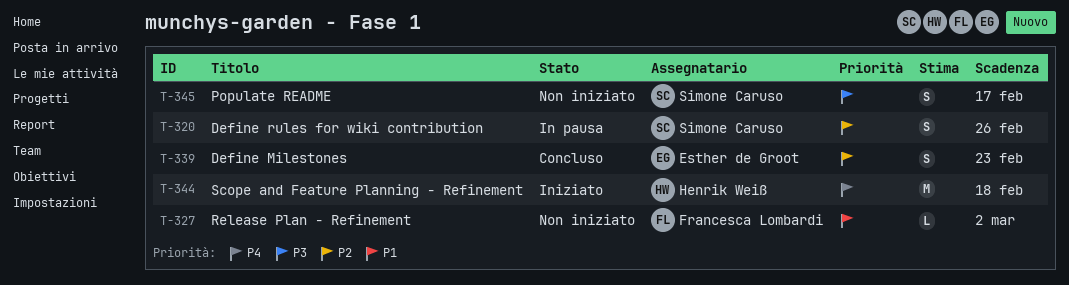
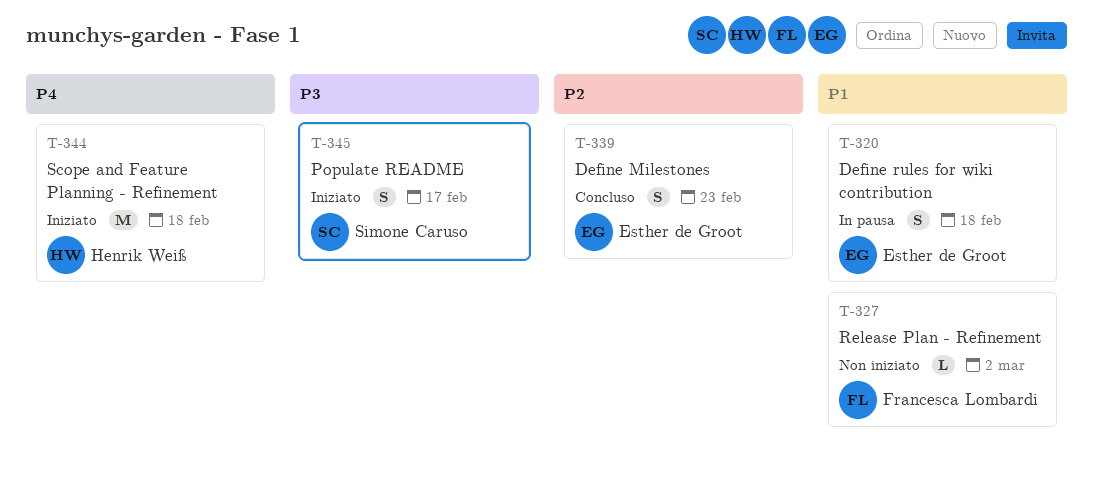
T-320, owner: Simone Caruso -> Esther de Groot
T-320, priority: P2 -> P1
T-320, due: Feb 26 -> Feb 18
T-345, status: Non iniziato -> Iniziato

